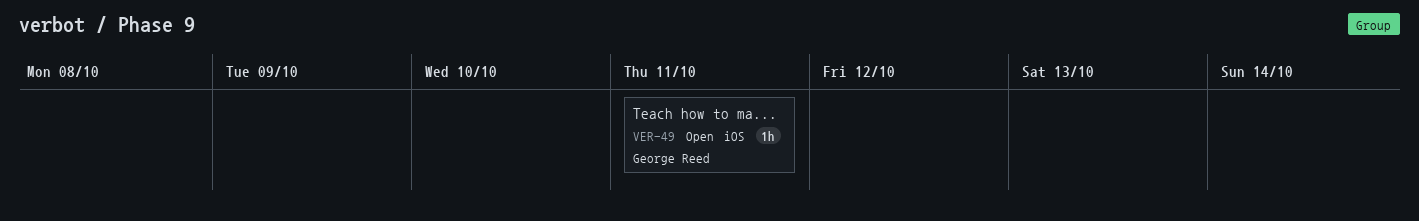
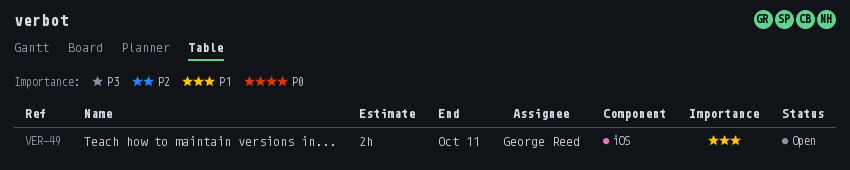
VER-49, estimate: 1h -> 2h

